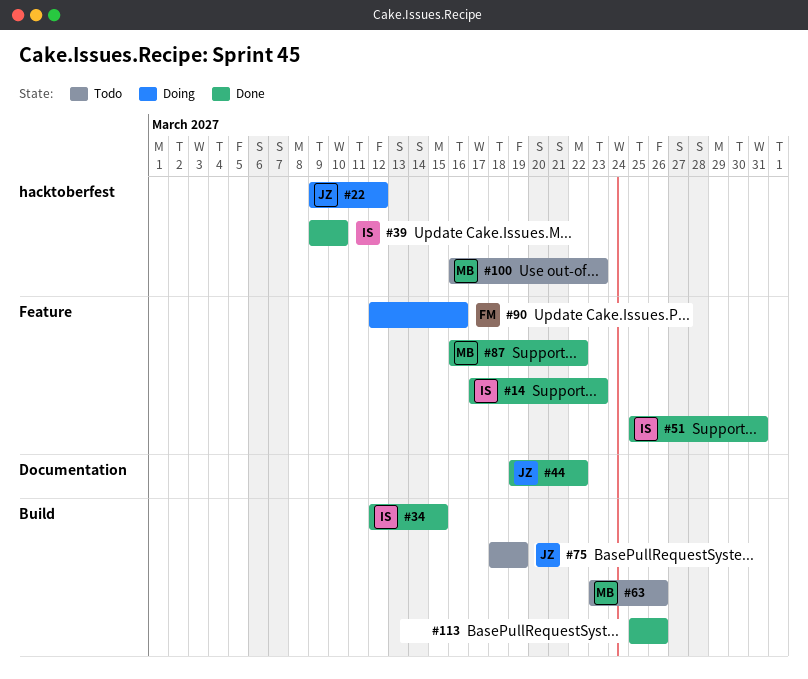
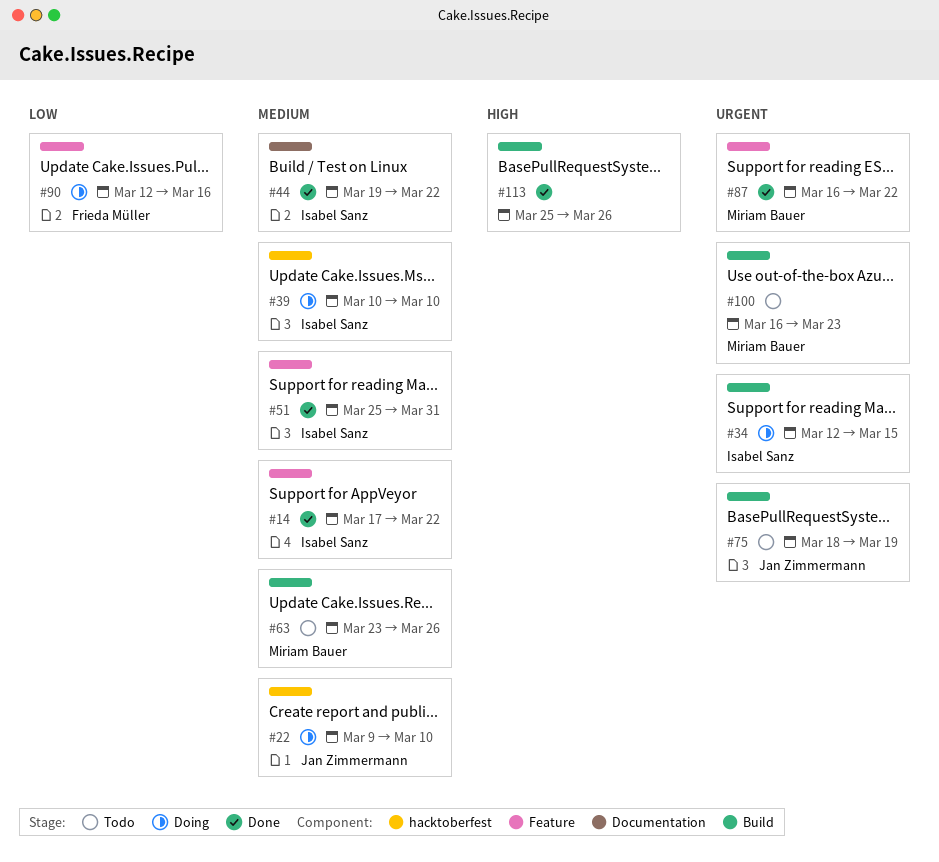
#14, due: Mar 23 -> Mar 22
#22, due: Mar 12 -> Mar 10
#34, status: Done -> Doing
#39, status: Done -> Doing
#39, start: Mar 9 -> Mar 10
#44, owner: Jan Zimmermann -> Isabel Sanz
#100, label: hacktoberfest -> Build

